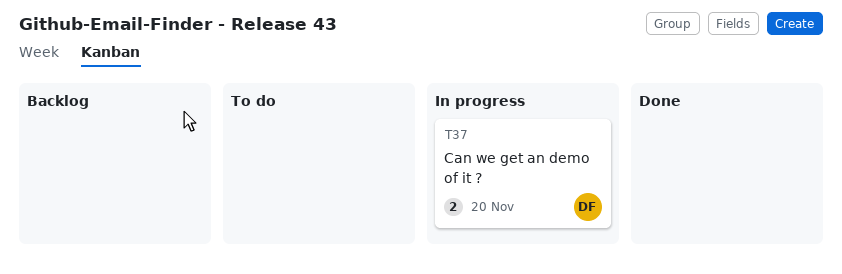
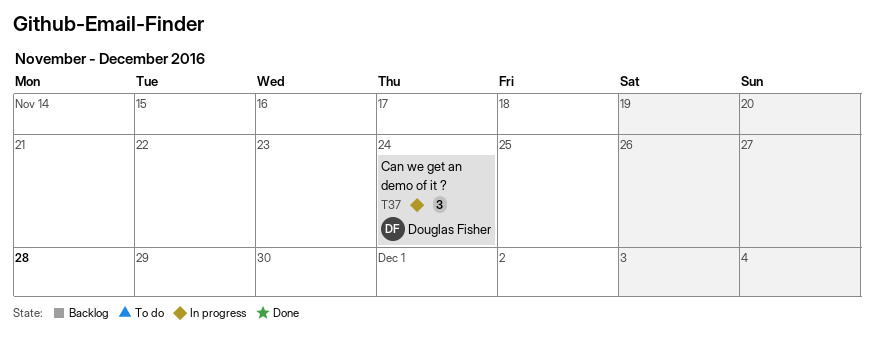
T37, estimate: 2 -> 3
T37, due: Nov 20 -> Nov 24

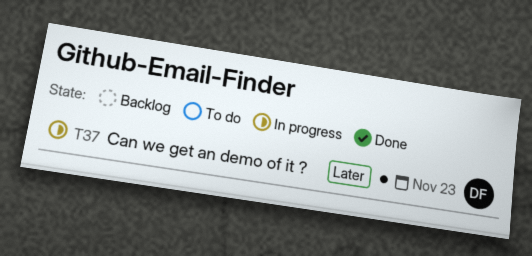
T37, estimate: 3 -> 1
T37, due: Nov 24 -> Nov 23

